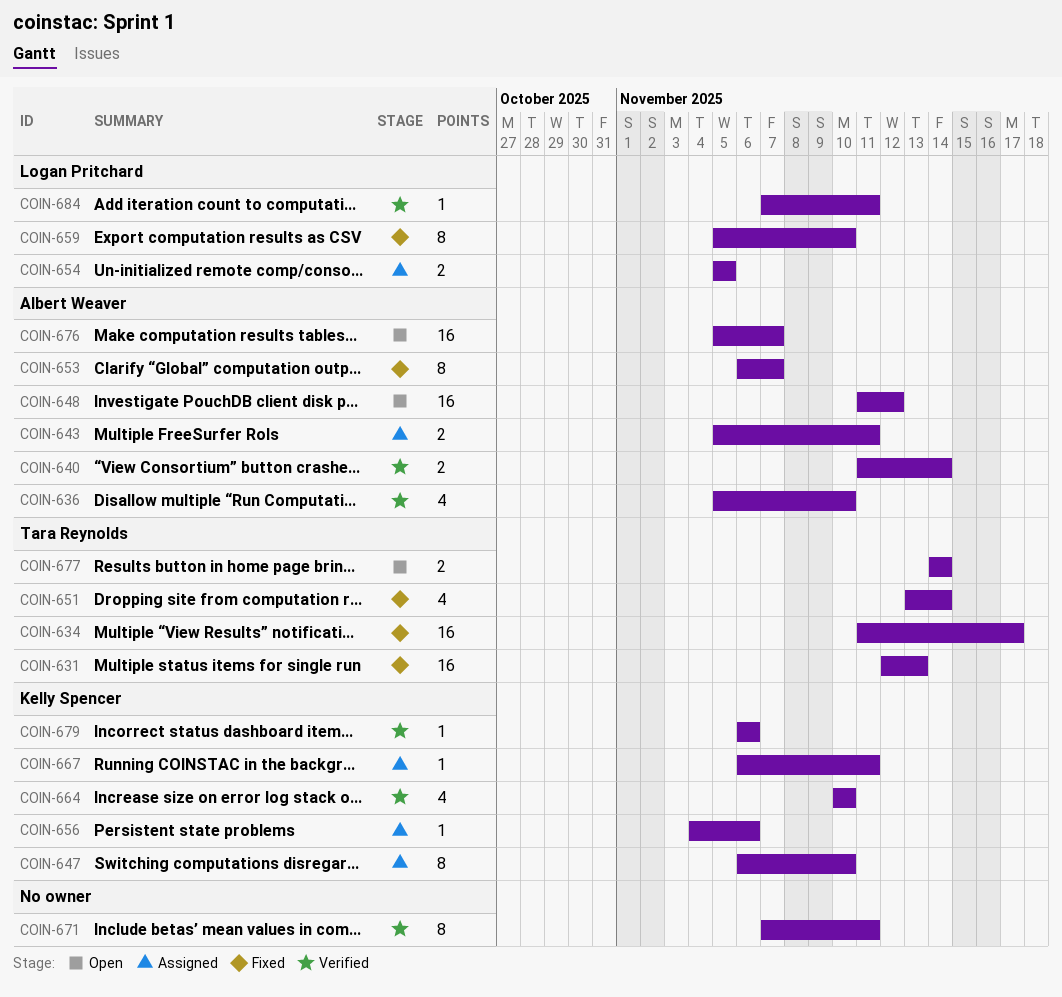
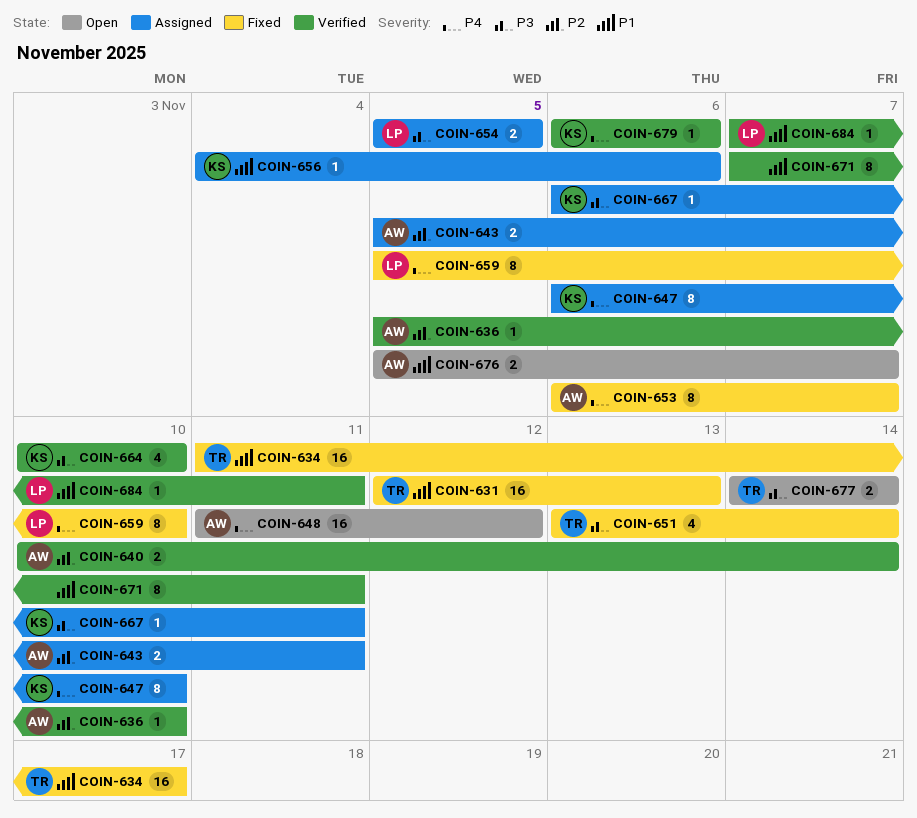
COIN-636, estimate: 4 -> 1
COIN-640, start: Nov 11 -> Nov 10
COIN-676, estimate: 16 -> 2

